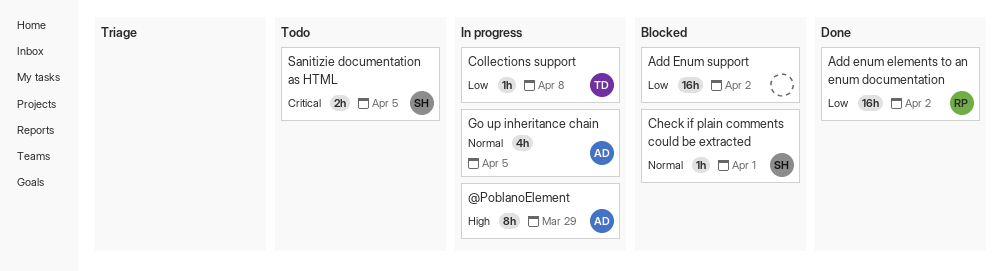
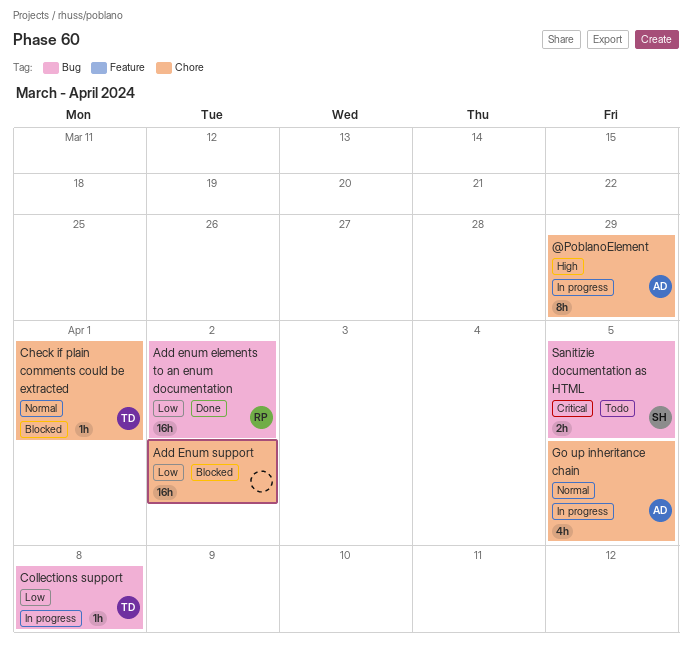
Check if plain comments could be extracted, owner: SH -> TD

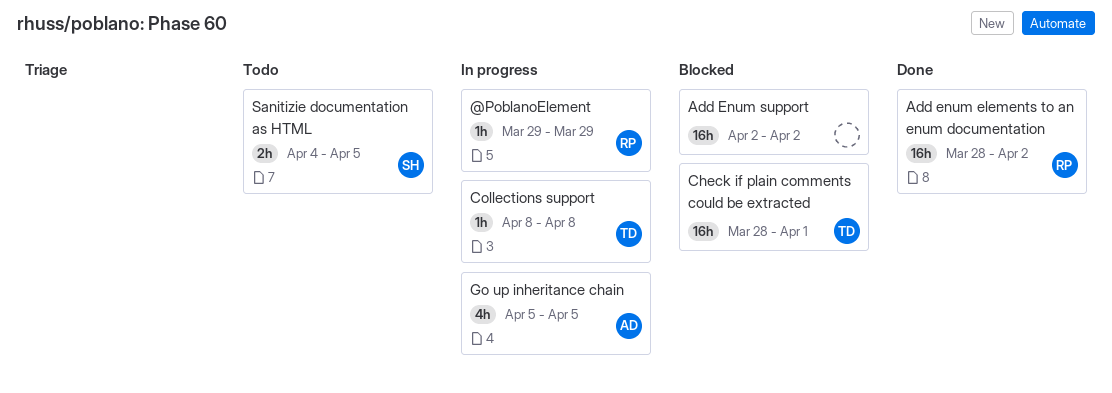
@PoblanoElement, owner: AD -> RP
@PoblanoElement, estimate: 8h -> 1h
Check if plain comments could be extracted, estimate: 1h -> 16h

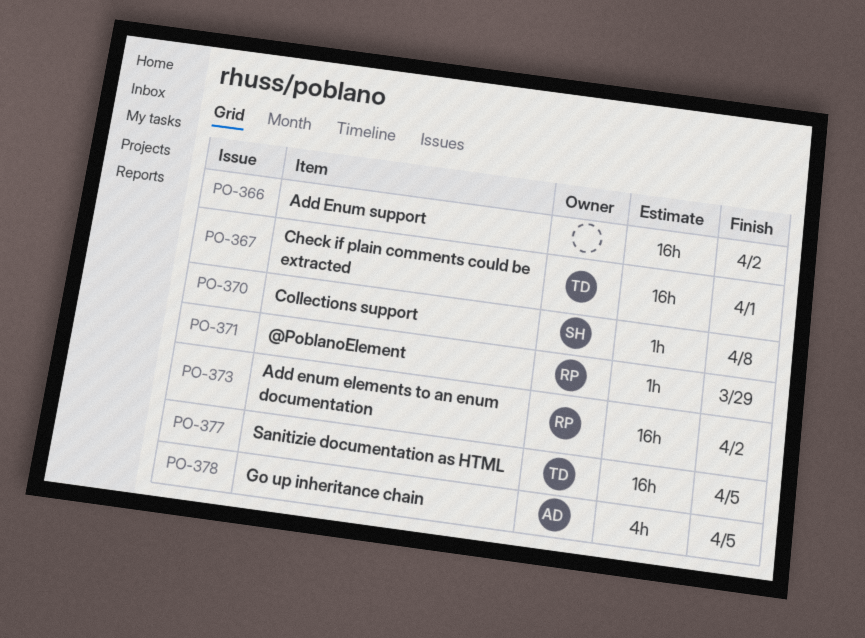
Collections support, owner: TD -> SH
Sanitizie documentation as HTML, owner: SH -> TD
Sanitizie documentation as HTML, estimate: 2h -> 16h

